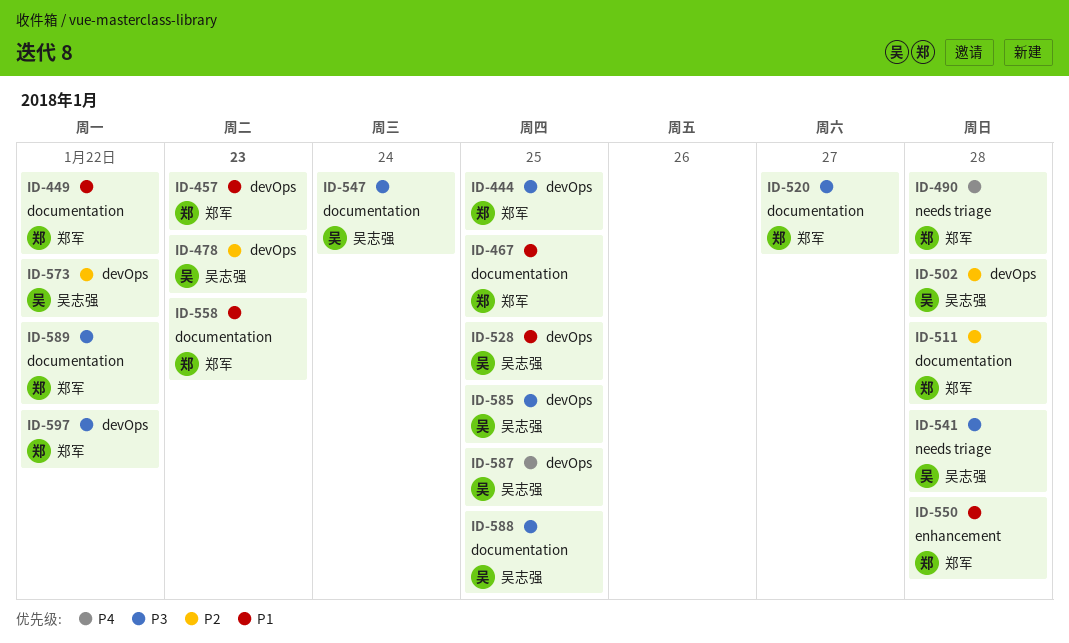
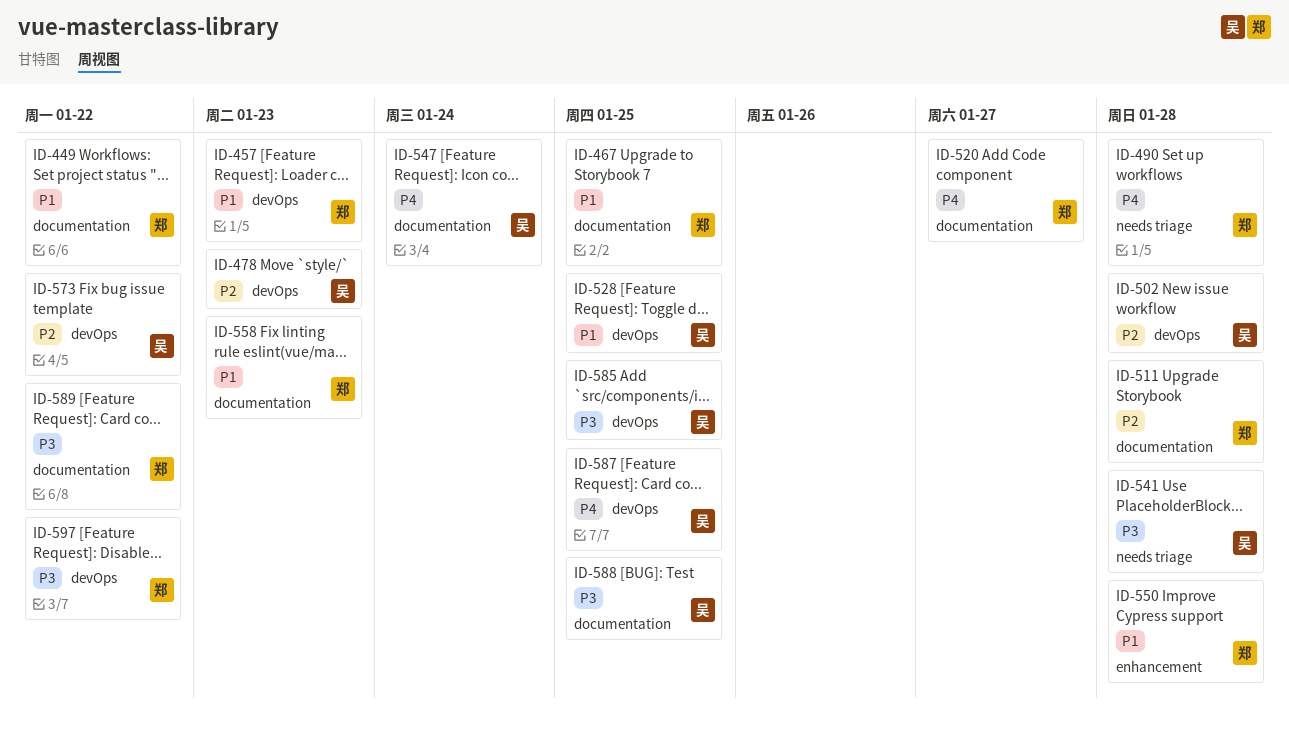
ID-444: present -> none
ID-520, priority: P3 -> P4
ID-547, priority: P3 -> P4

